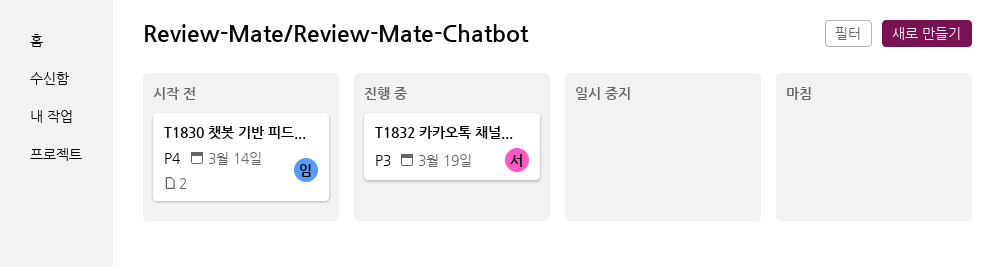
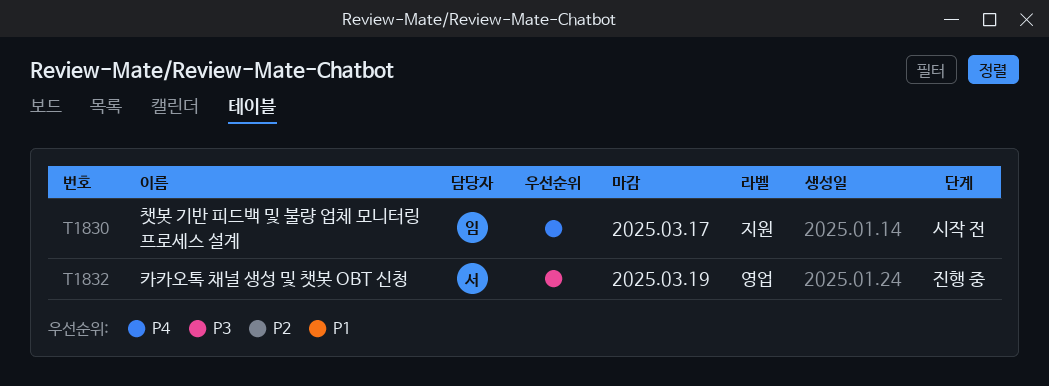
T1830, due: Mar 14 -> Mar 17

